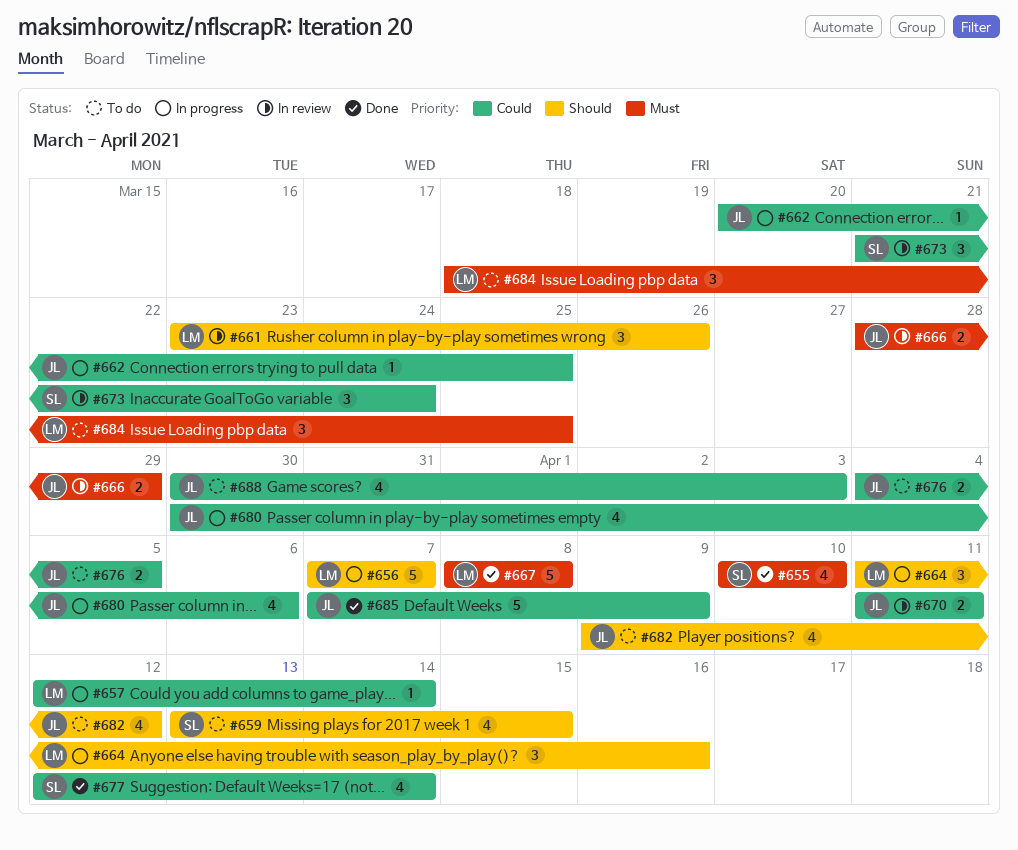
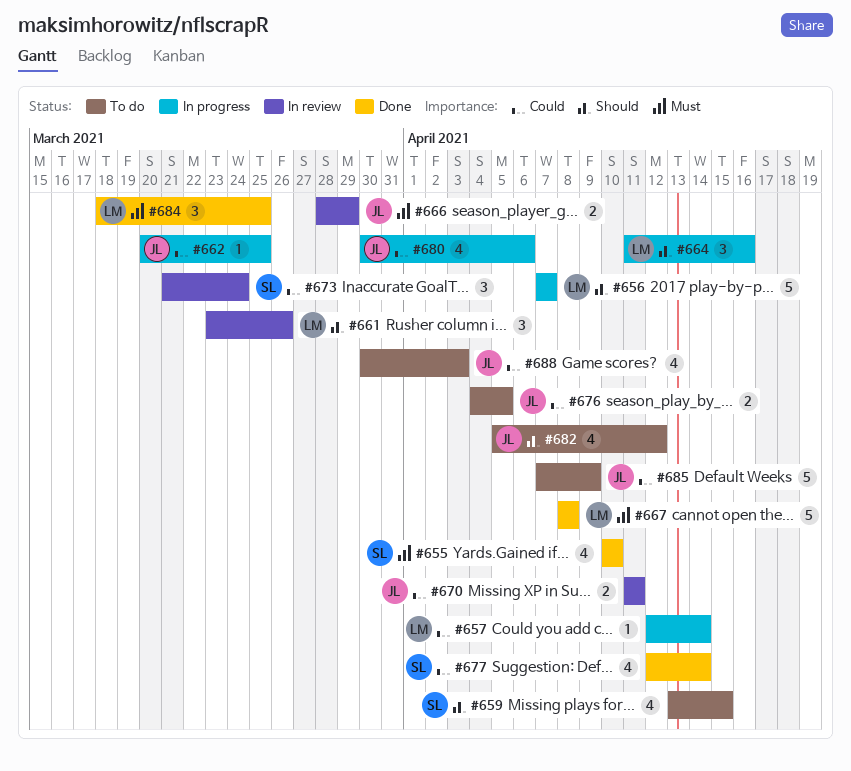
#682, start: Apr 9 -> Apr 5
#684, status: To do -> Done
#685, status: Done -> To do

